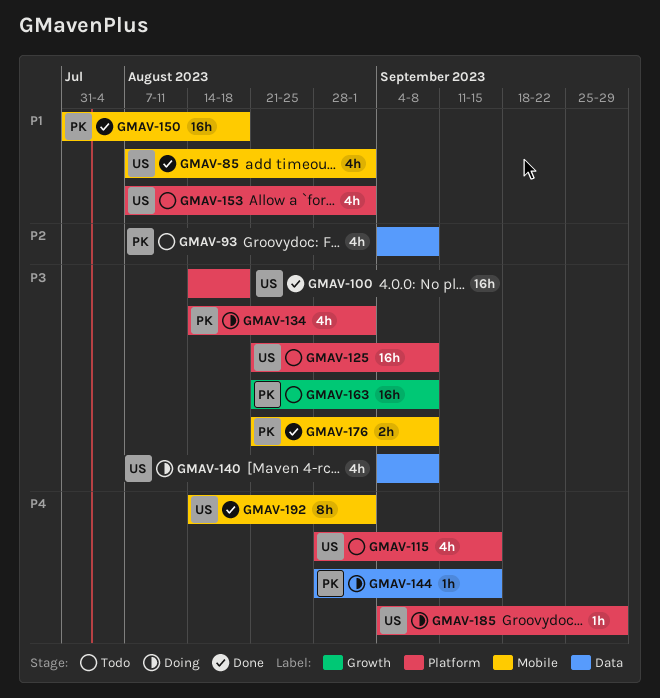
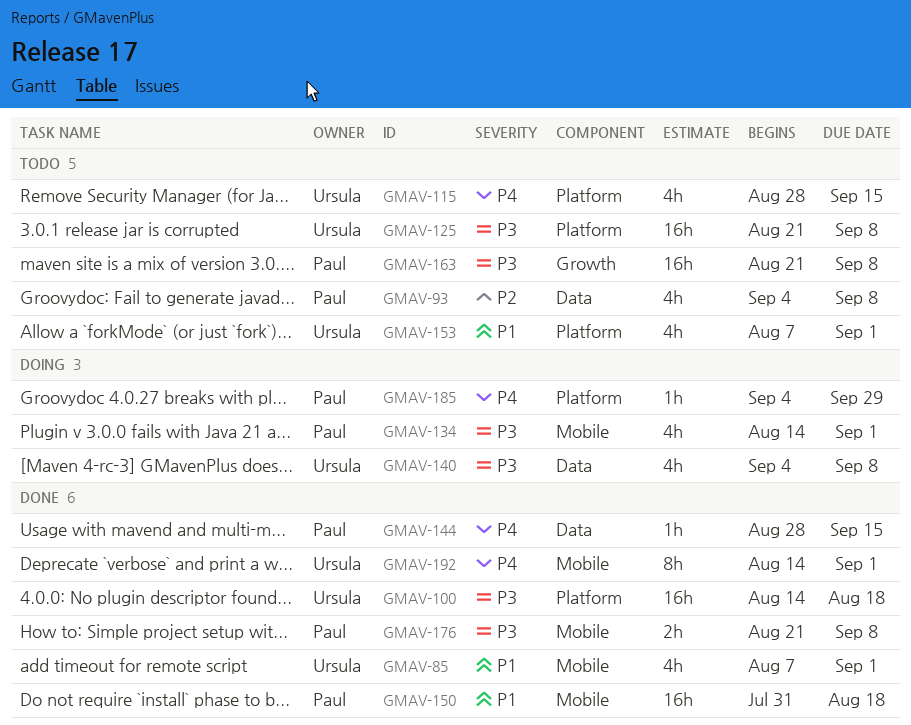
GMAV-134, label: Platform -> Mobile
GMAV-144, status: Doing -> Done
GMAV-185, owner: Ursula -> Paul

